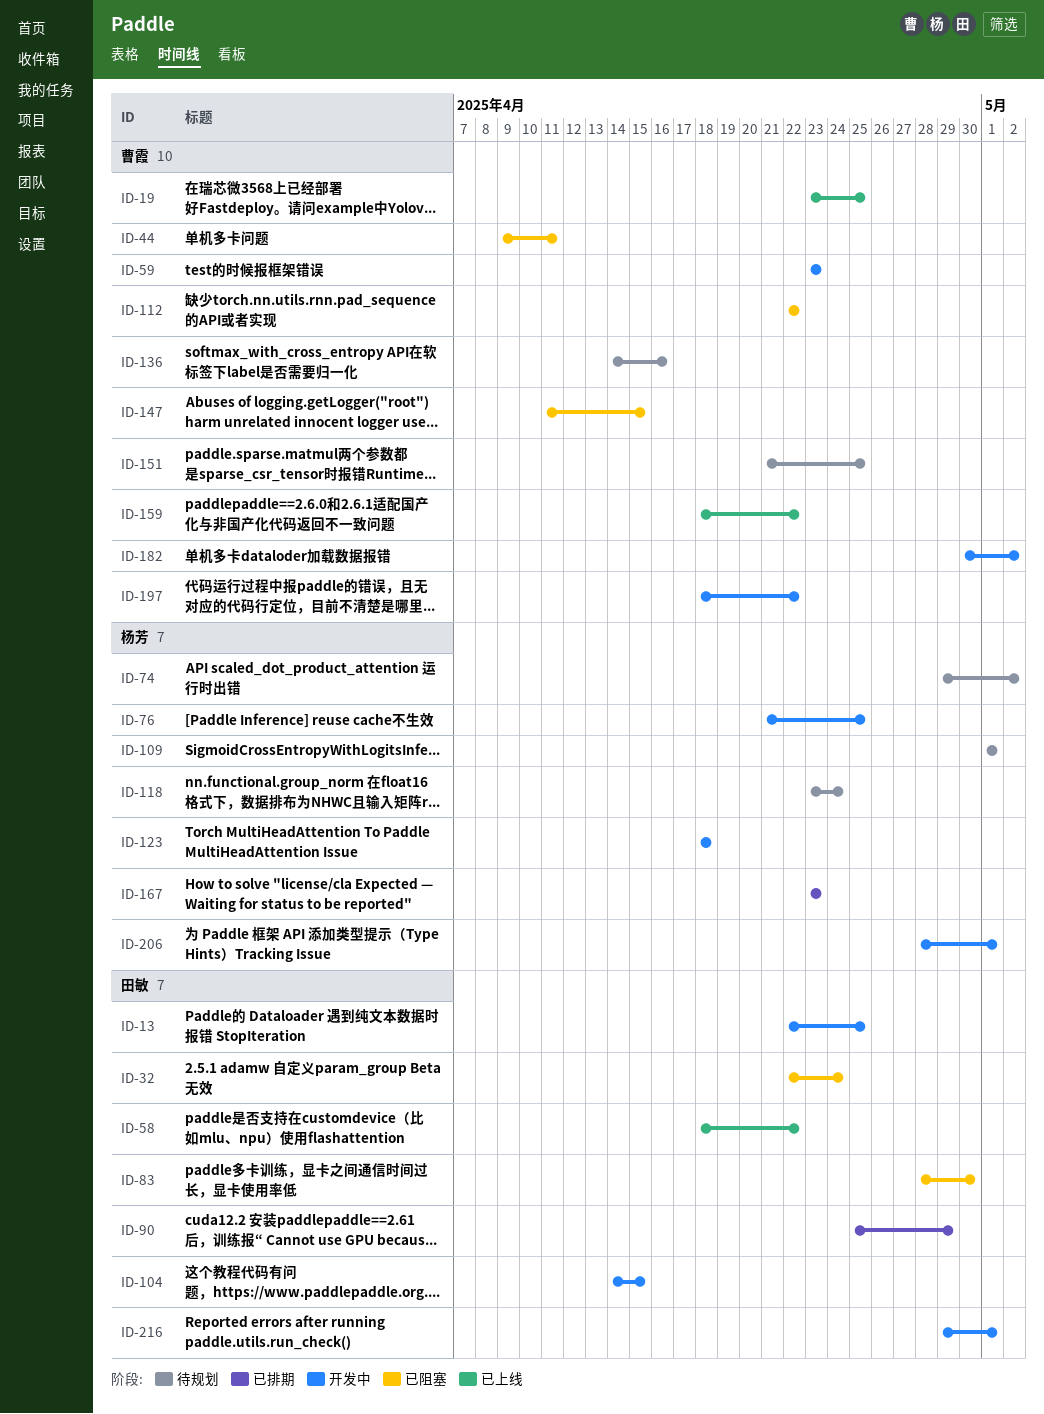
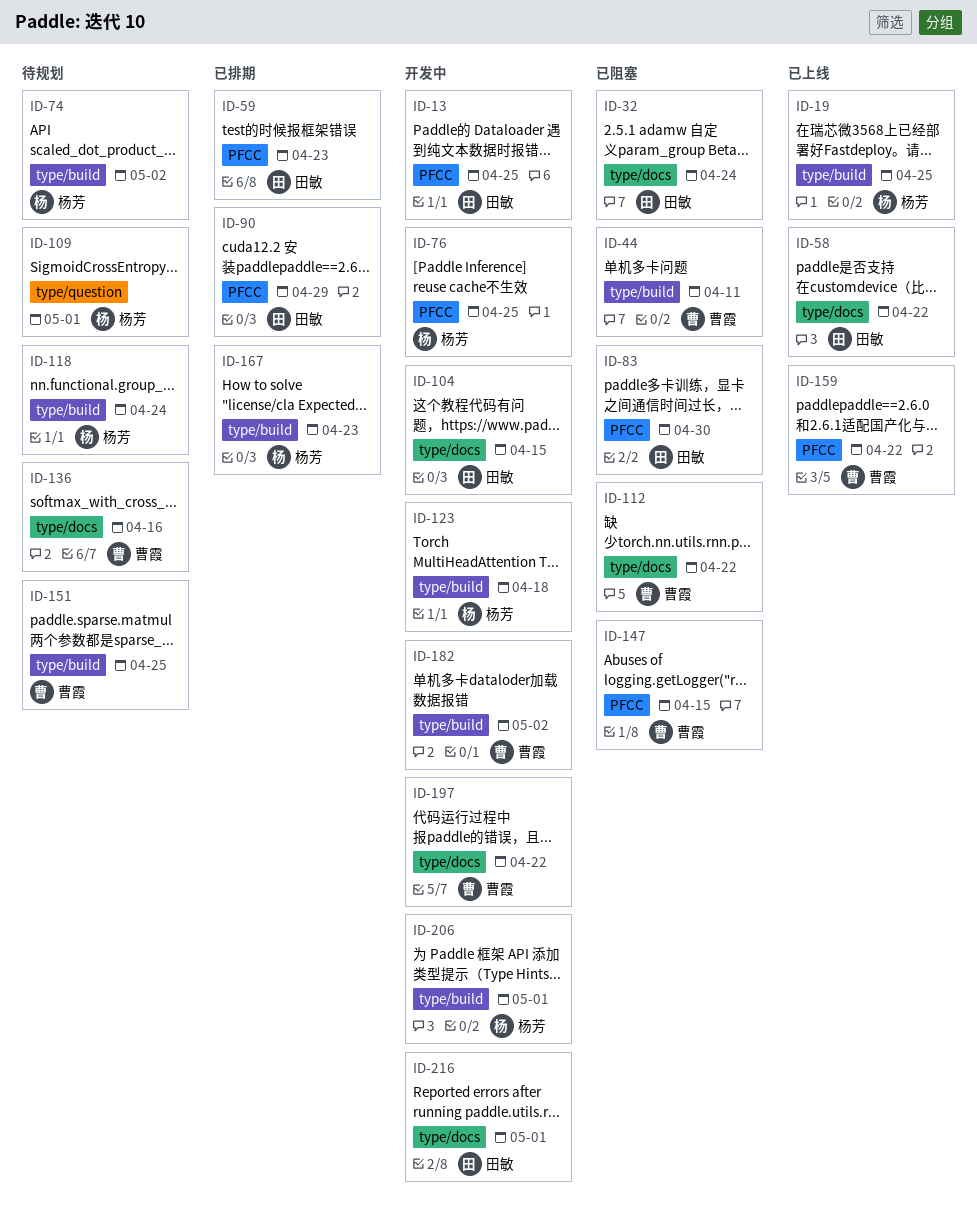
ID-19, owner: 曹霞 -> 杨芳
ID-59, status: 开发中 -> 已排期
ID-59, owner: 曹霞 -> 田敏

